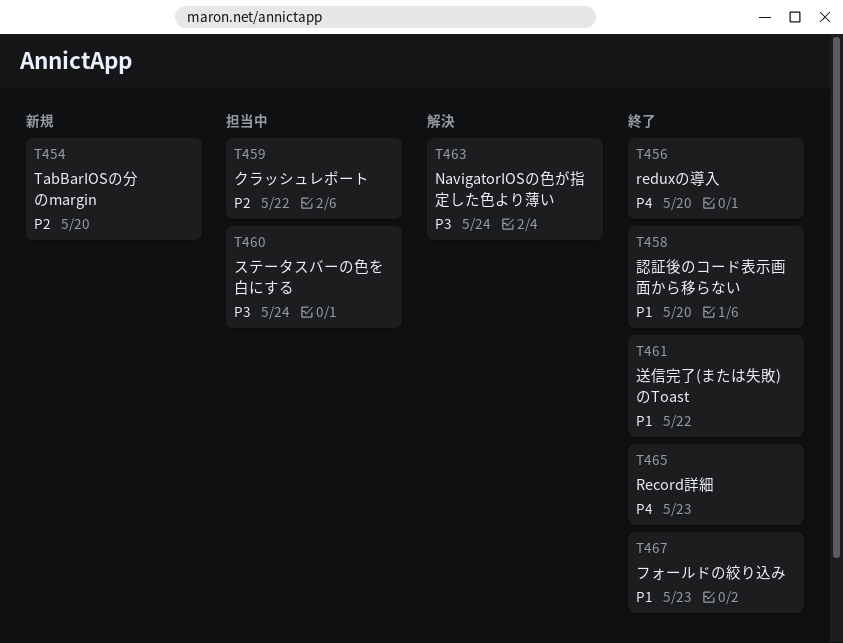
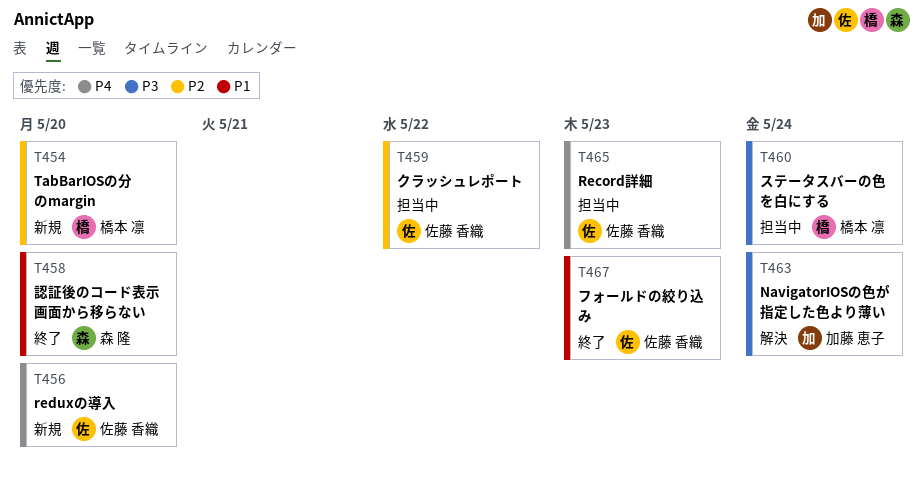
T456, status: 終了 -> 新規
T461: present -> none
T465, status: 終了 -> 担当中

